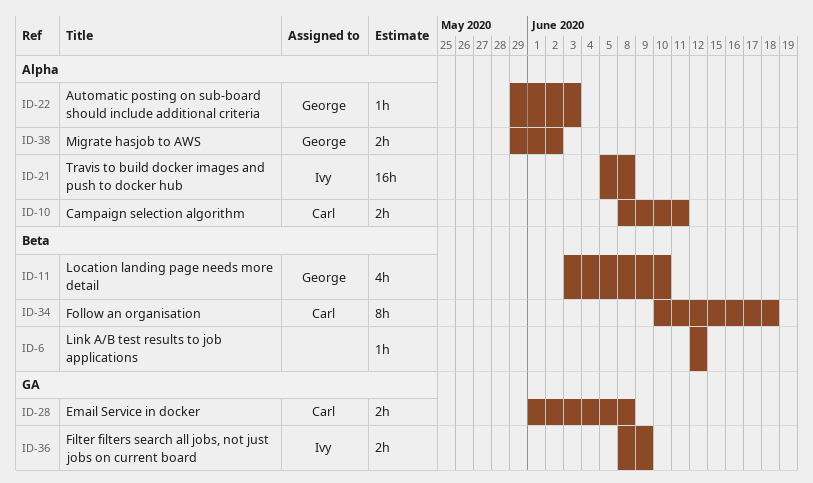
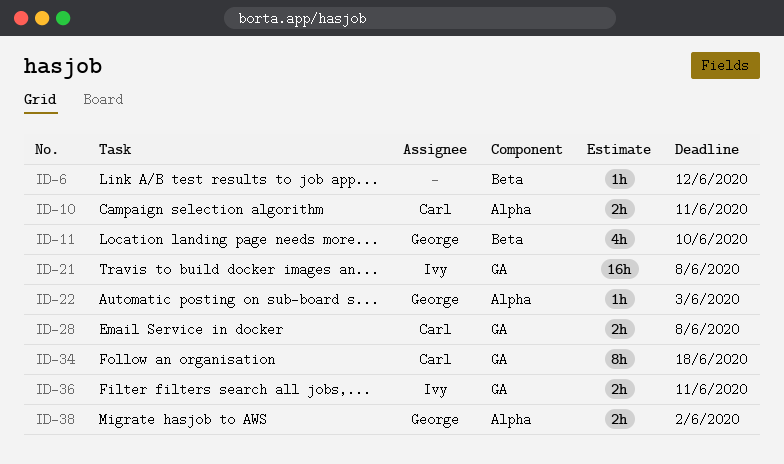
ID-21, label: Alpha -> GA
ID-34, label: Beta -> GA
ID-36, due: Jun 9 -> Jun 11

